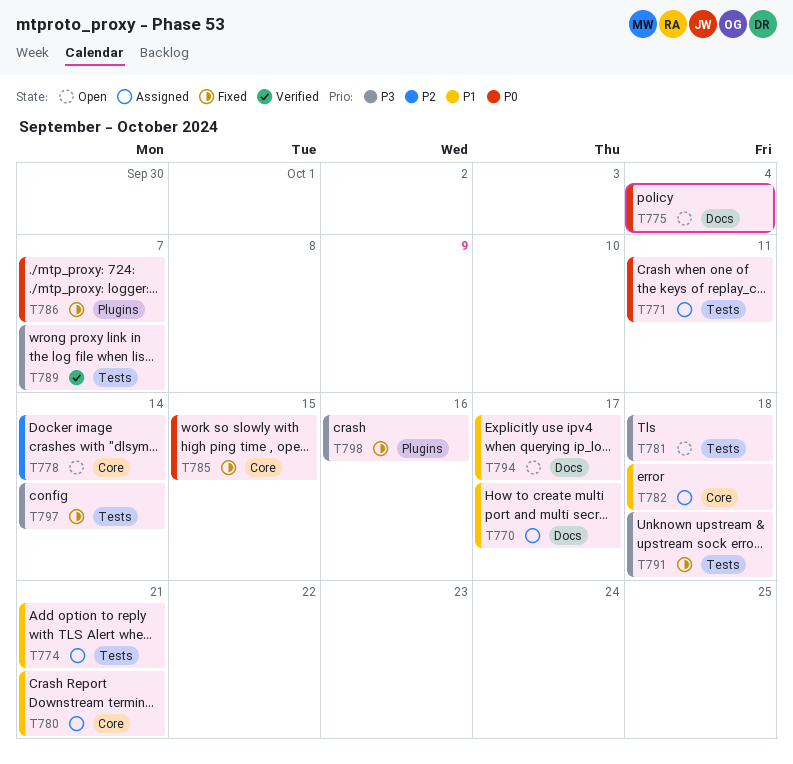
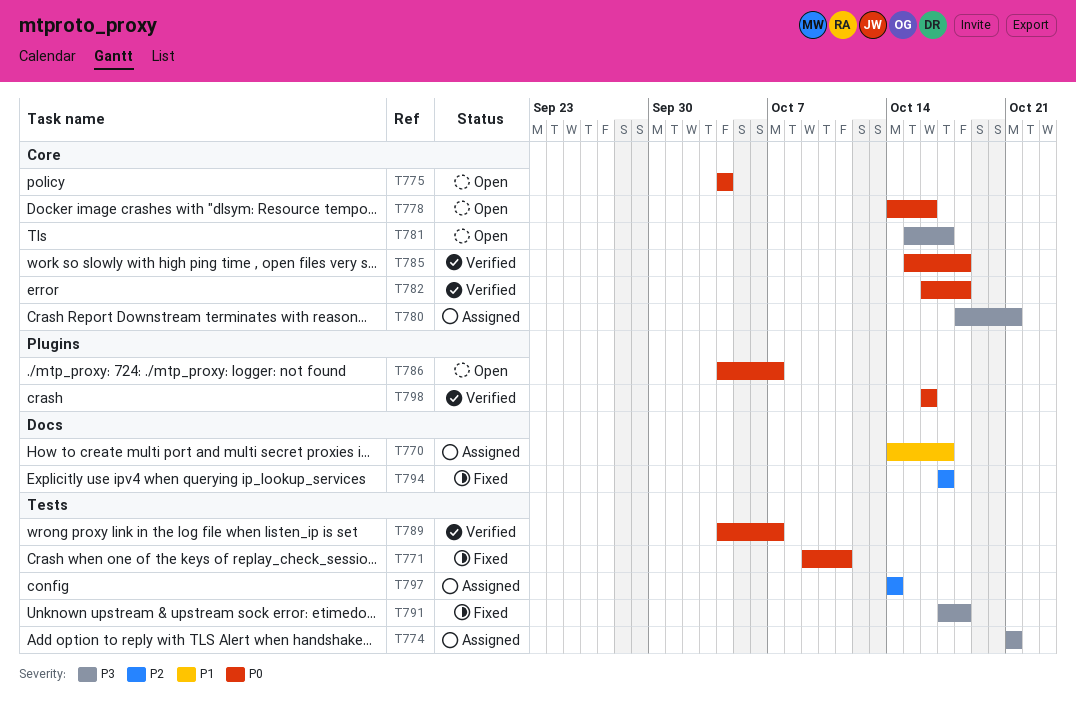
T771, status: Assigned -> Fixed
T774, priority: P1 -> P3
T775, label: Docs -> Core
T778, priority: P2 -> P0
T778, due: Oct 14 -> Oct 16
T780, priority: P1 -> P3
T781, label: Tests -> Core
T781, due: Oct 18 -> Oct 17
T782, status: Assigned -> Verified
T782, priority: P1 -> P0
T785, status: Fixed -> Verified
T785, due: Oct 15 -> Oct 18
T786, status: Fixed -> Open
T789, priority: P3 -> P0
T794, status: Open -> Fixed
T794, priority: P1 -> P2
T797, status: Fixed -> Assigned
T797, priority: P3 -> P2
T798, status: Fixed -> Verified
T798, priority: P3 -> P0

